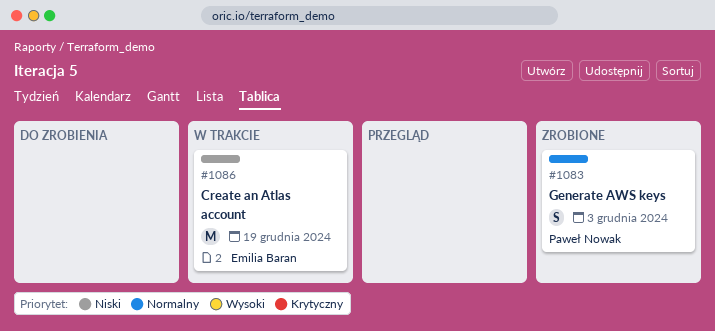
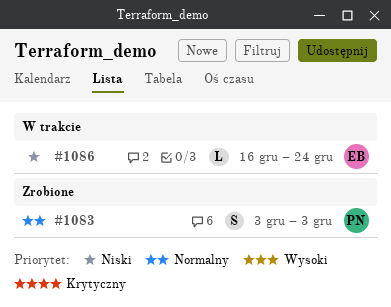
#1086, estimate: M -> L
#1086, due: Dec 19 -> Dec 24

